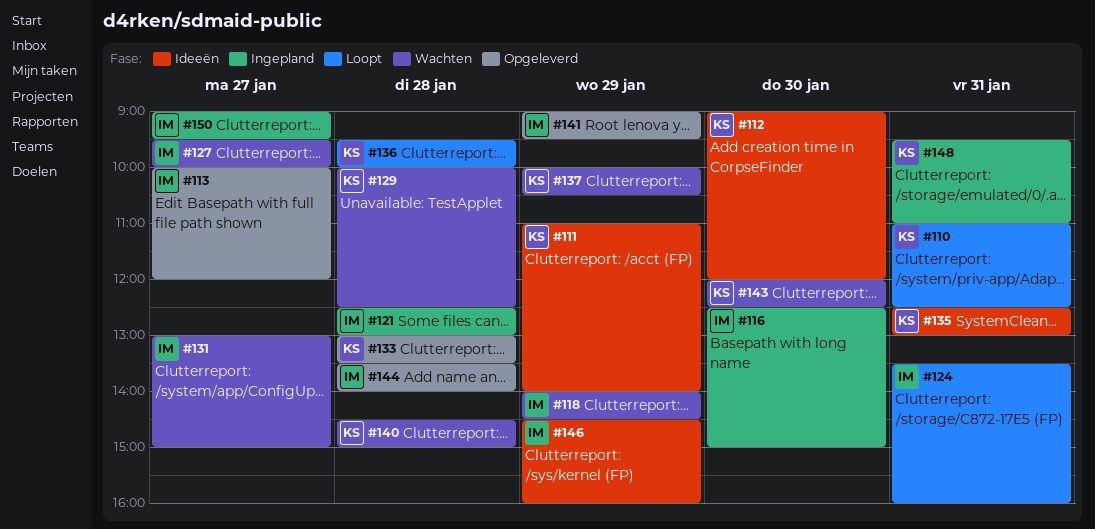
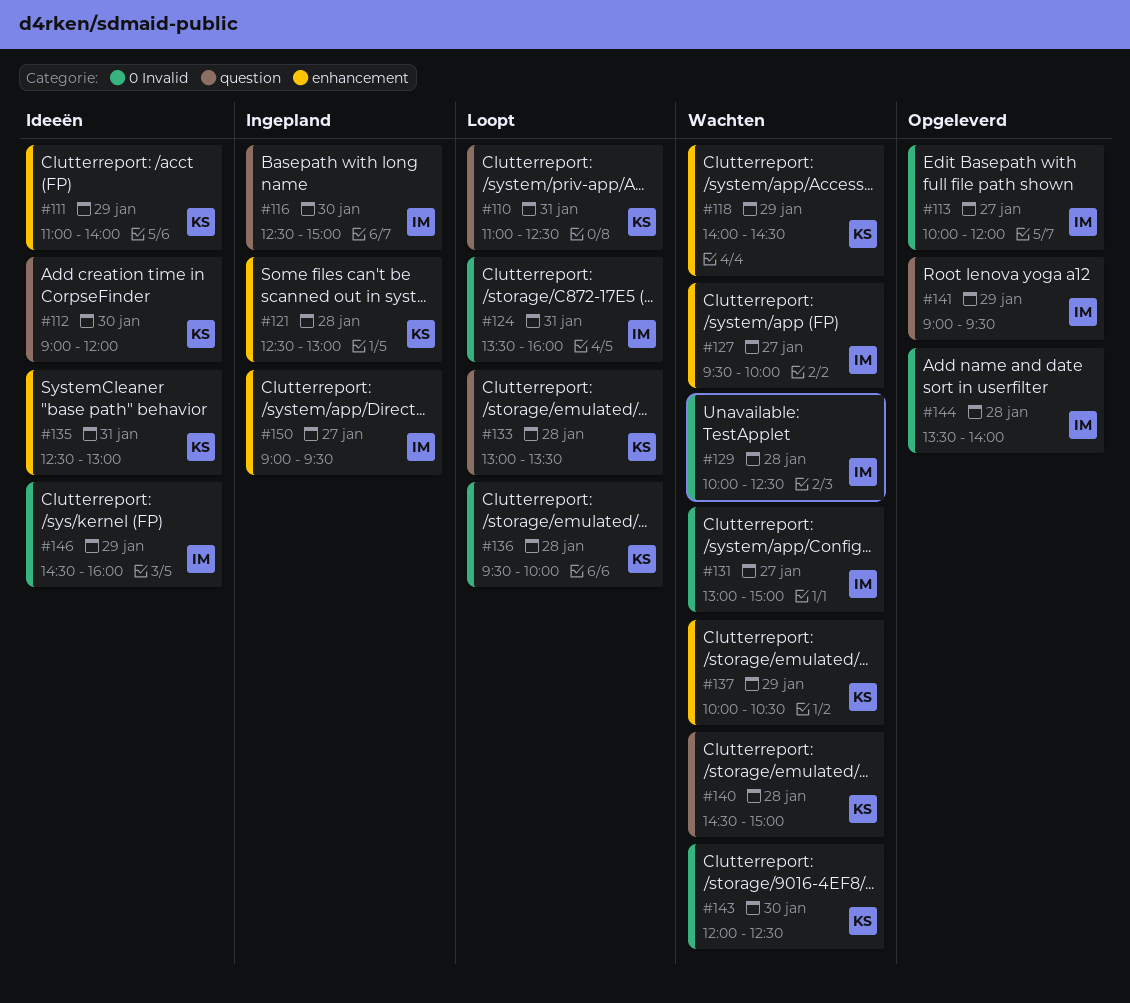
#118, owner: IM -> KS
#121, owner: IM -> KS
#129, owner: KS -> IM
#133, status: Opgeleverd -> Loopt
#148: present -> none

